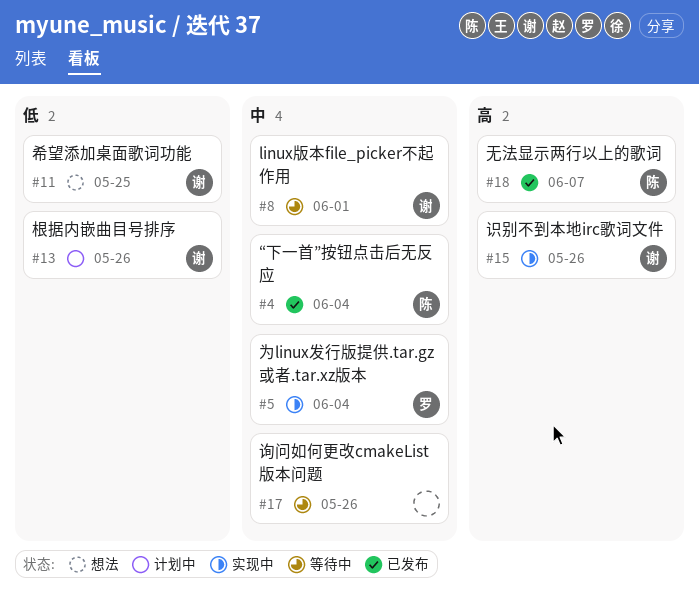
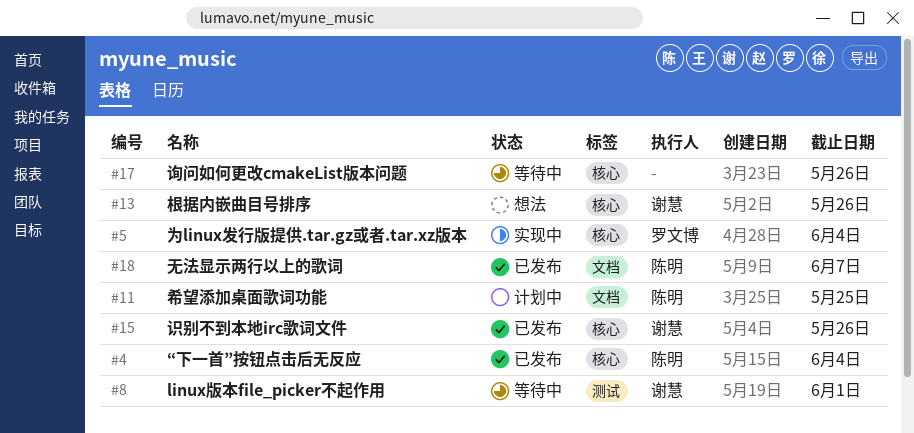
#11, status: 想法 -> 计划中
#11, owner: 谢慧 -> 陈明
#13, status: 计划中 -> 想法
#15, status: 实现中 -> 已发布

